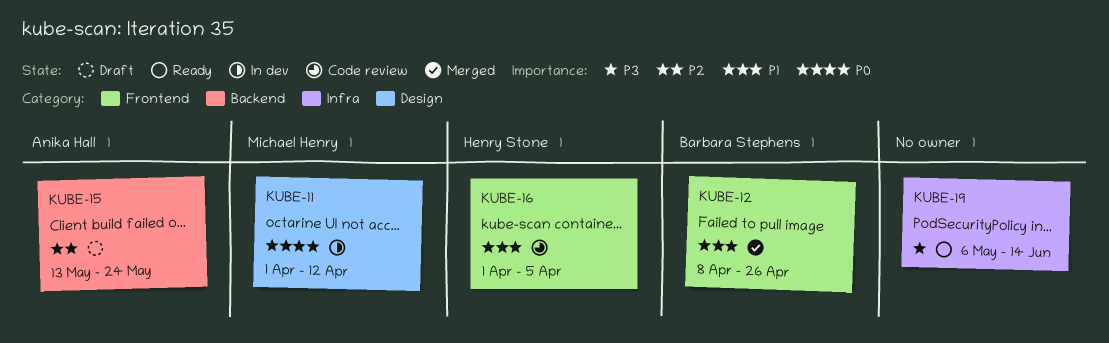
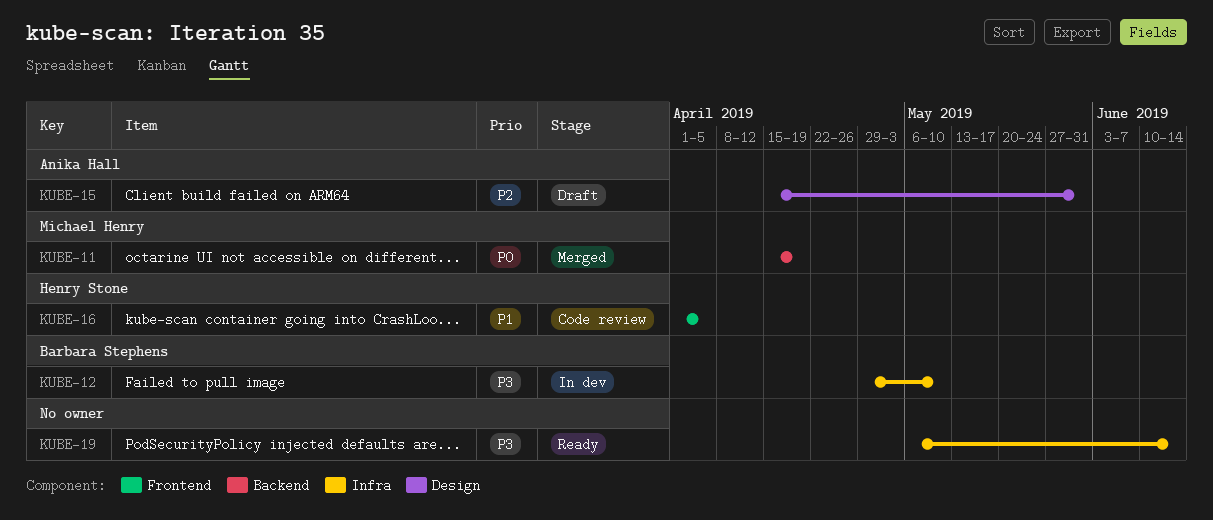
KUBE-11, status: In dev -> Merged
KUBE-11, label: Design -> Backend
KUBE-11, start: Apr 1 -> Apr 15
KUBE-11, due: Apr 12 -> Apr 19
KUBE-12, status: Merged -> In dev
KUBE-12, priority: P1 -> P3
KUBE-12, label: Frontend -> Infra
KUBE-12, start: Apr 8 -> Apr 29
KUBE-12, due: Apr 26 -> May 10
KUBE-15, label: Backend -> Design
KUBE-15, start: May 13 -> Apr 15
KUBE-15, due: May 24 -> May 31

